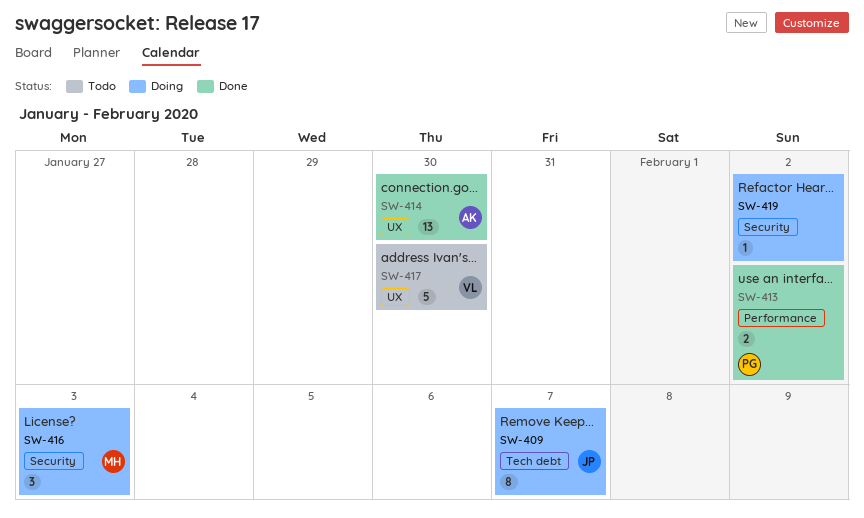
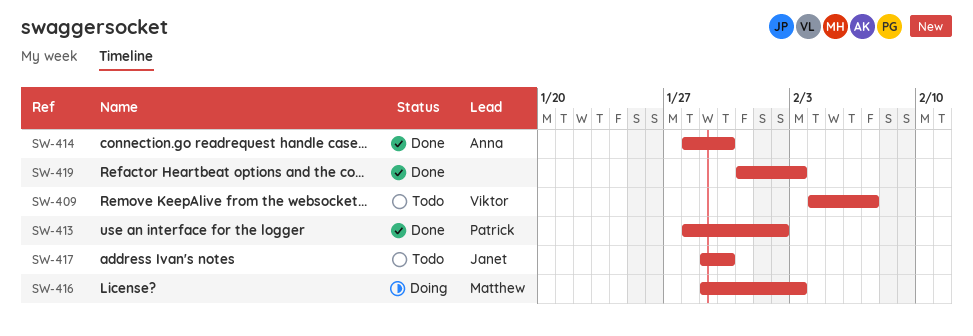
SW-409, status: Doing -> Todo
SW-409, owner: Janet -> Viktor
SW-417, owner: Viktor -> Janet
SW-419, status: Doing -> Done
SW-419, due: Feb 2 -> Feb 3

